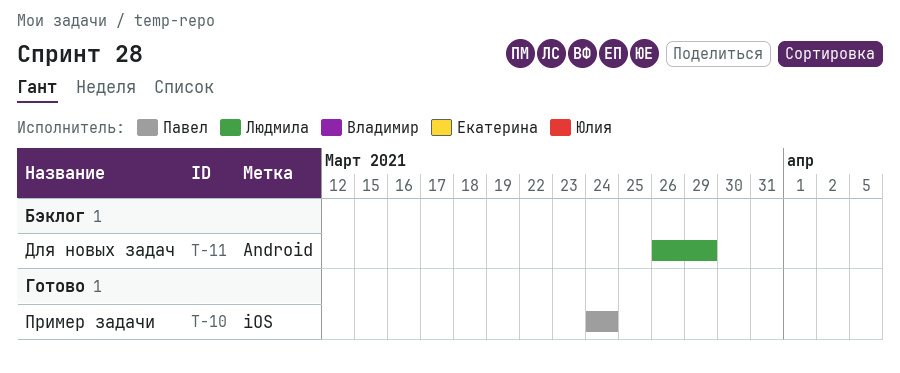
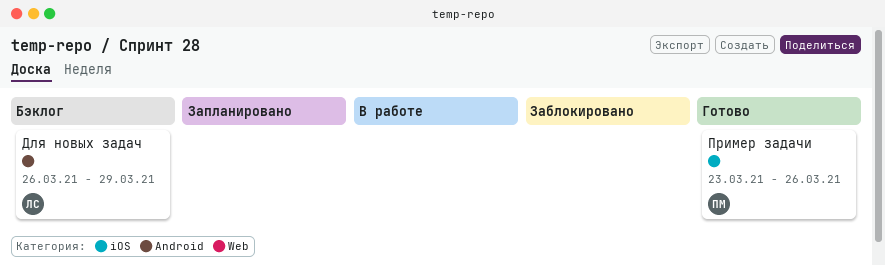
Пример задачи, start: Mar 24 -> Mar 23
Пример задачи, due: Mar 24 -> Mar 26

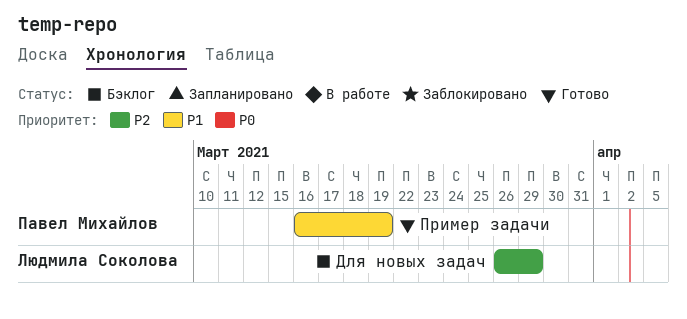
Пример задачи, start: Mar 23 -> Mar 16
Пример задачи, due: Mar 26 -> Mar 19

